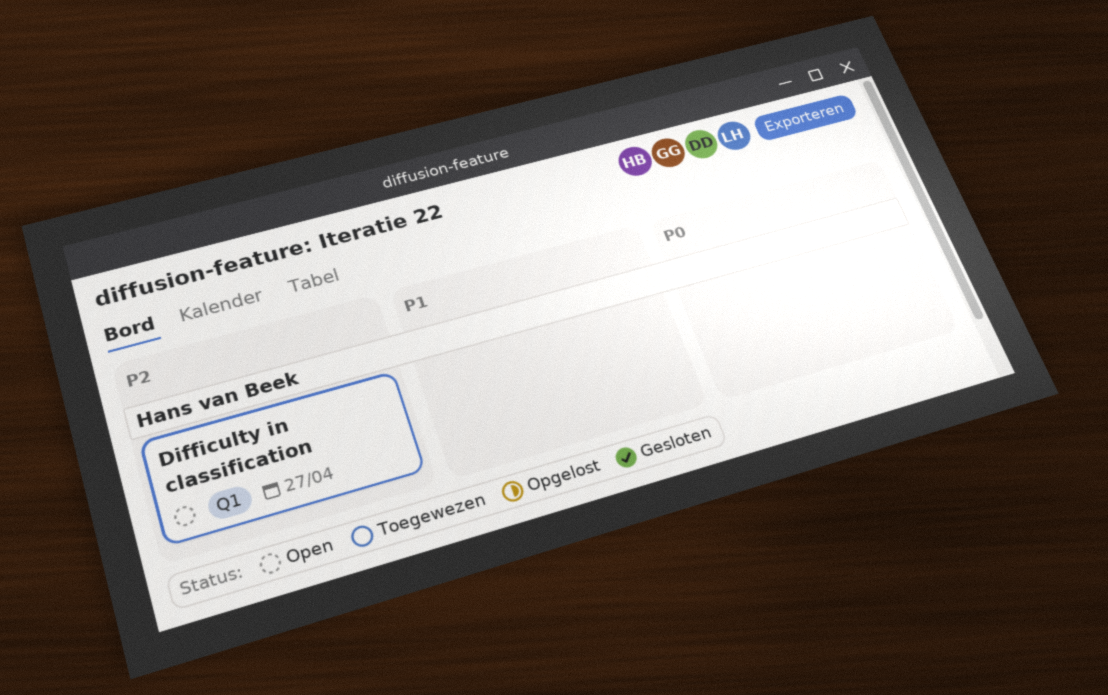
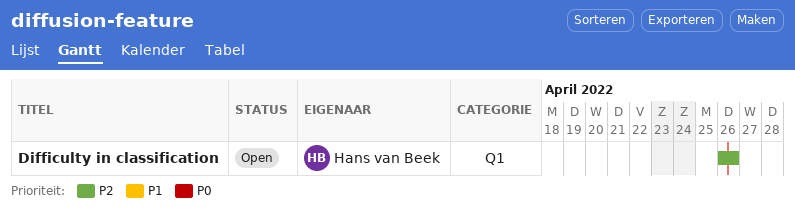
Difficulty in classification, due: Apr 27 -> Apr 26

